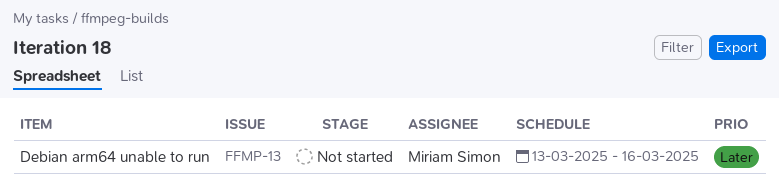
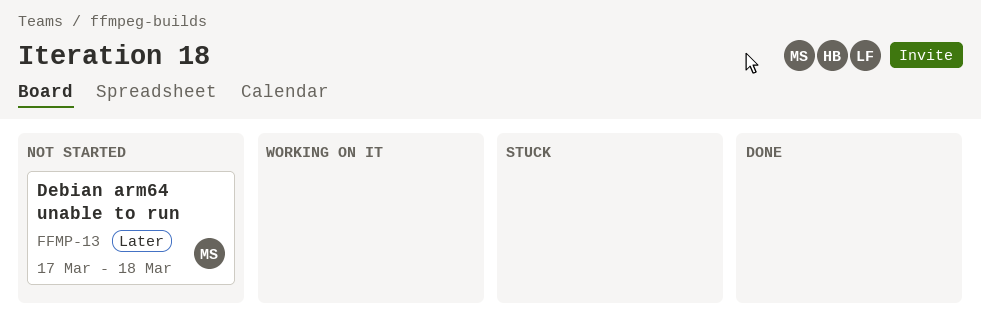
FFMP-13, start: Mar 13 -> Mar 17
FFMP-13, due: Mar 16 -> Mar 18

